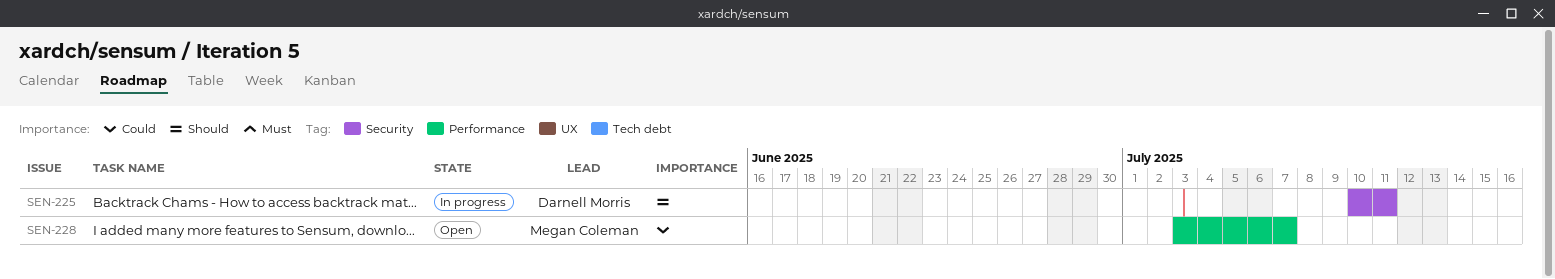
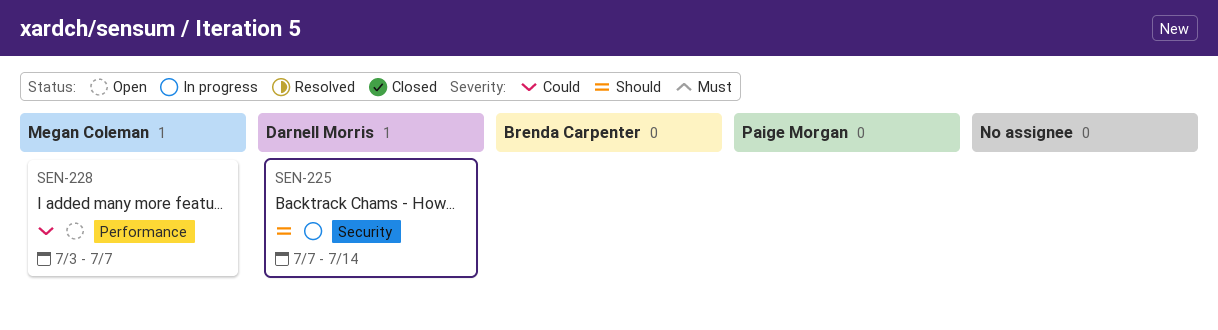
SEN-225, start: Jul 10 -> Jul 7
SEN-225, due: Jul 11 -> Jul 14

